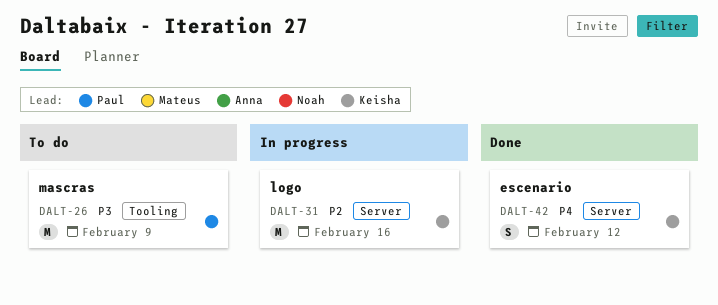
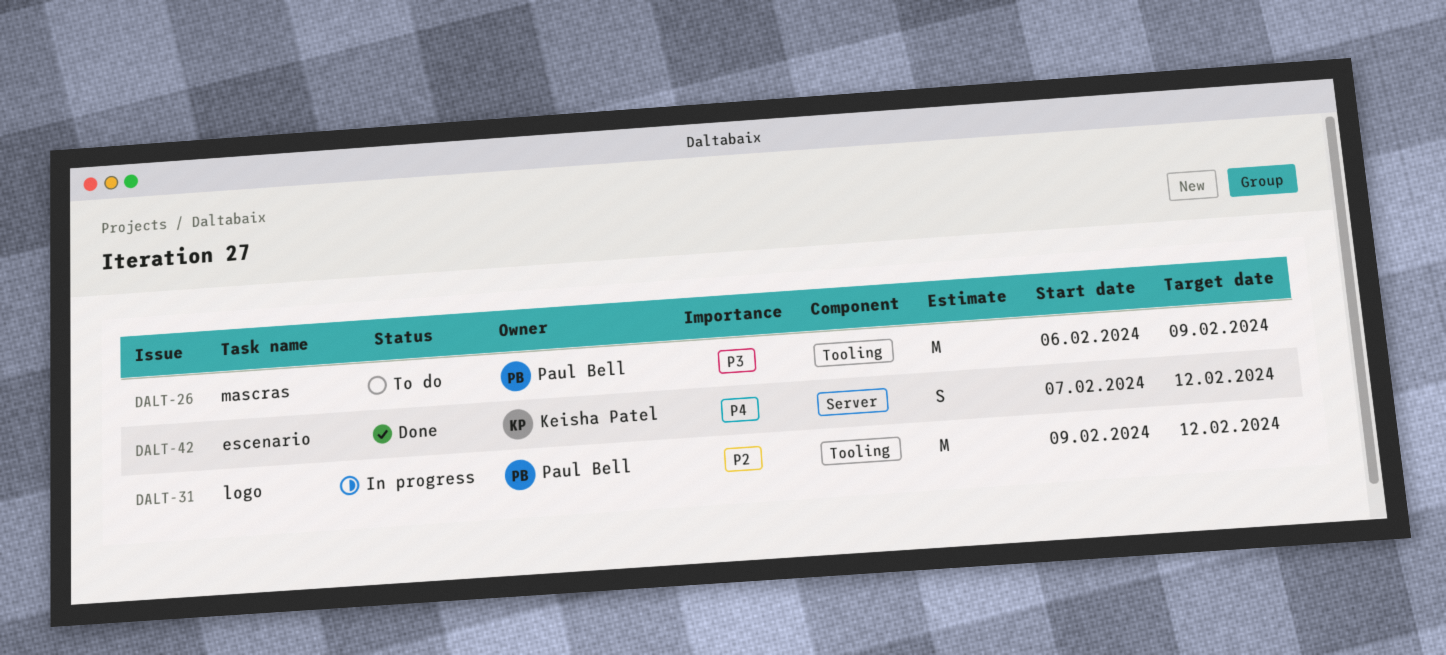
DALT-31, owner: Keisha Patel -> Paul Bell
DALT-31, label: Server -> Tooling
DALT-31, due: Feb 16 -> Feb 12

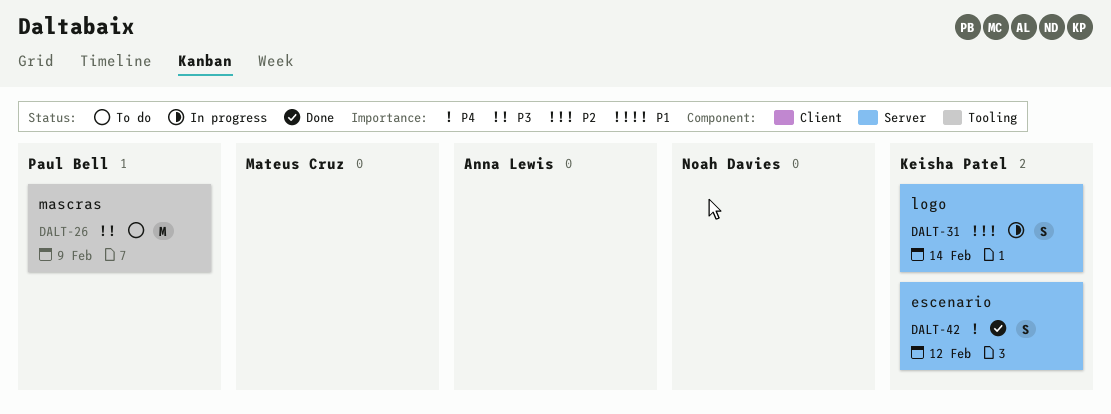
DALT-31, owner: Paul Bell -> Keisha Patel
DALT-31, label: Tooling -> Server
DALT-31, estimate: M -> S
DALT-31, due: Feb 12 -> Feb 14

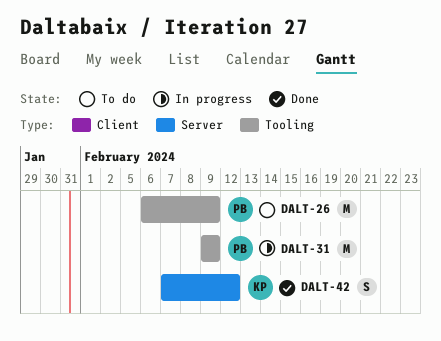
DALT-31, owner: Keisha Patel -> Paul Bell
DALT-31, label: Server -> Tooling
DALT-31, estimate: S -> M
DALT-31, due: Feb 14 -> Feb 9

